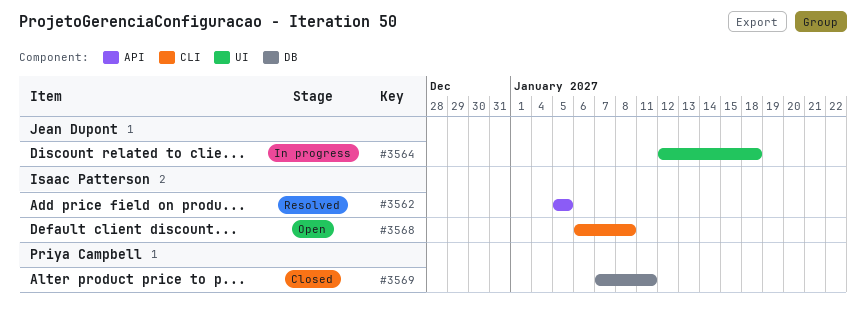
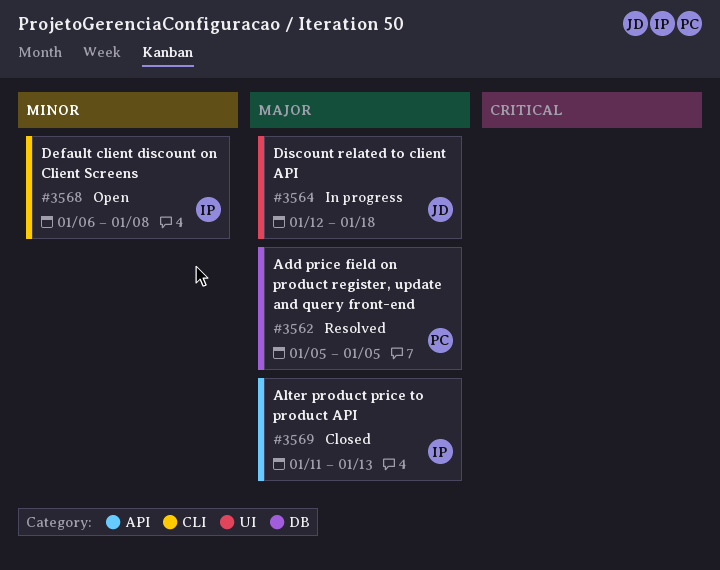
#3562, owner: Isaac Patterson -> Priya Campbell
#3562, label: API -> DB
#3569, owner: Priya Campbell -> Isaac Patterson
#3569, label: DB -> API
#3569, start: Jan 7 -> Jan 11
#3569, due: Jan 11 -> Jan 13

